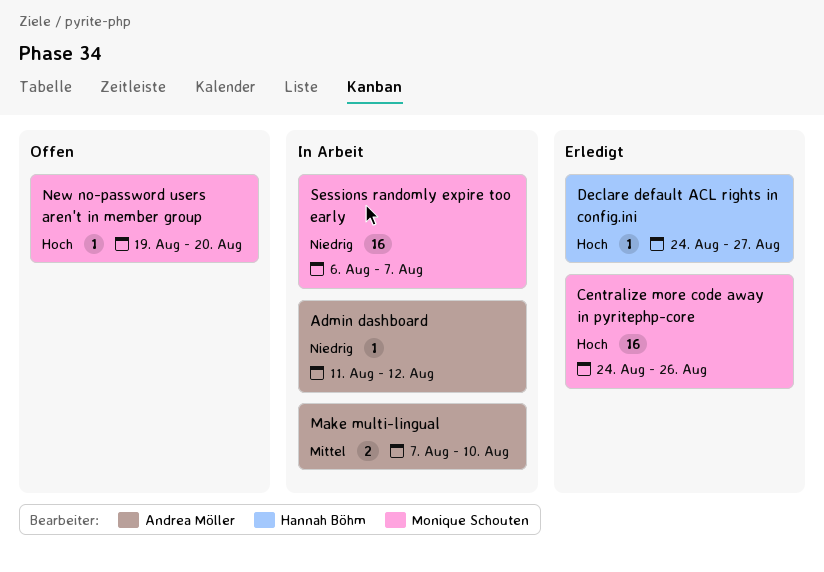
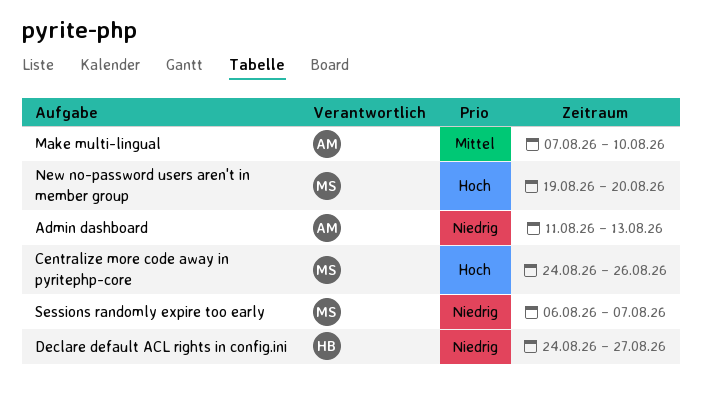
Admin dashboard, due: Aug 12 -> Aug 13
Declare default ACL rights in config.ini, priority: Hoch -> Niedrig

